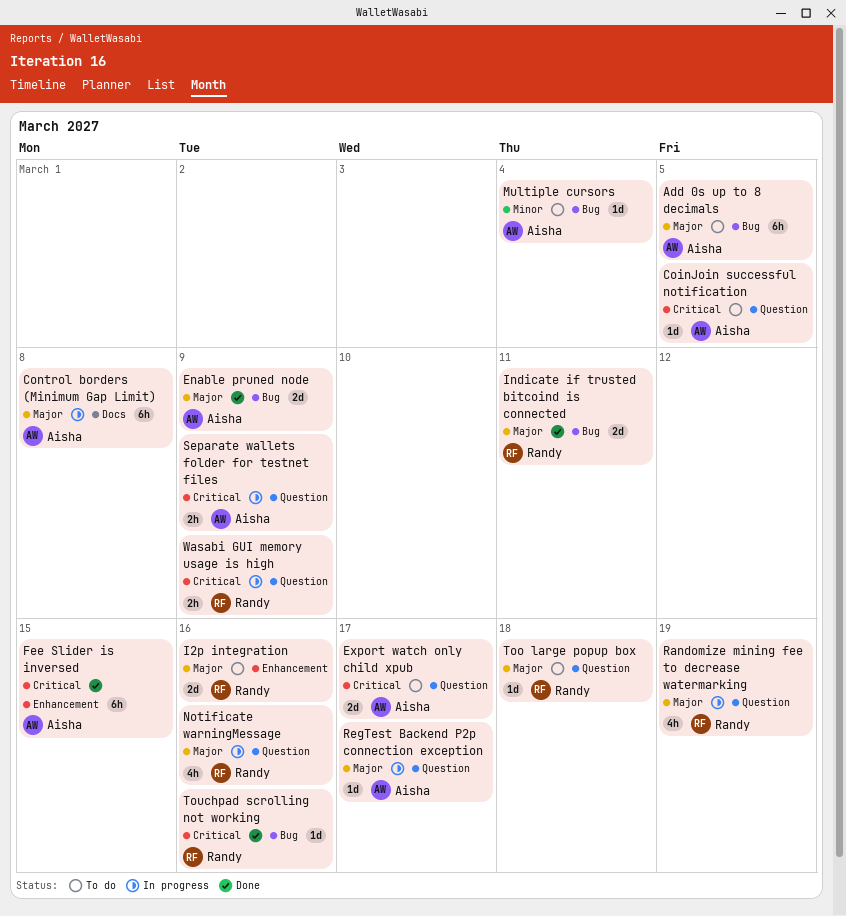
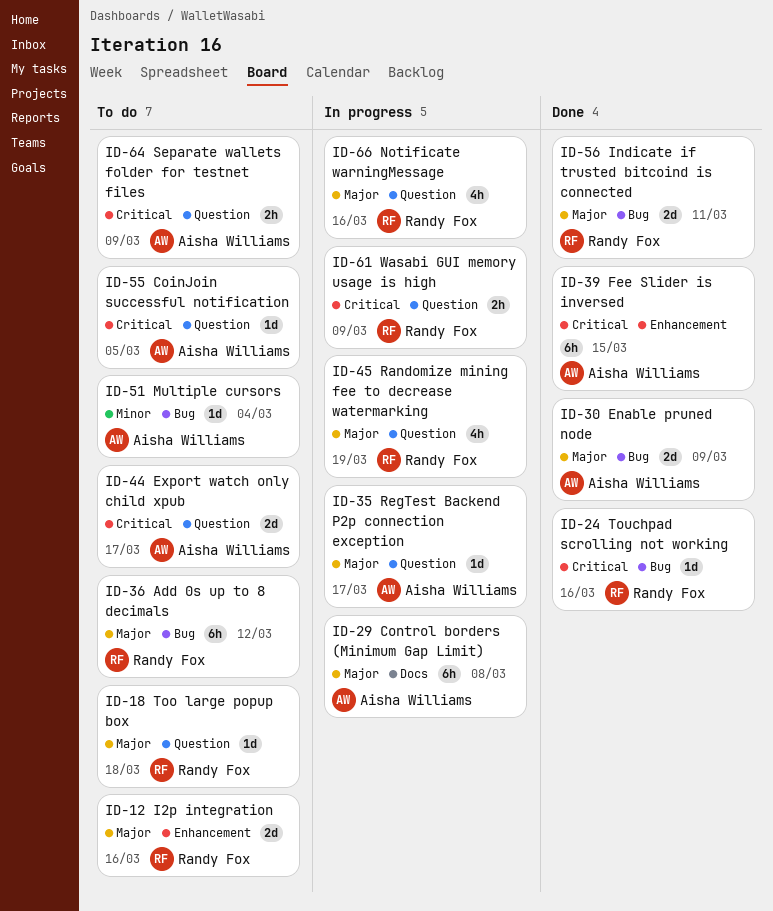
Add 0s up to 8 decimals, owner: Aisha Williams -> Randy Fox
Add 0s up to 8 decimals, due: Mar 5 -> Mar 12
Separate wallets folder for testnet files, status: In progress -> To do

